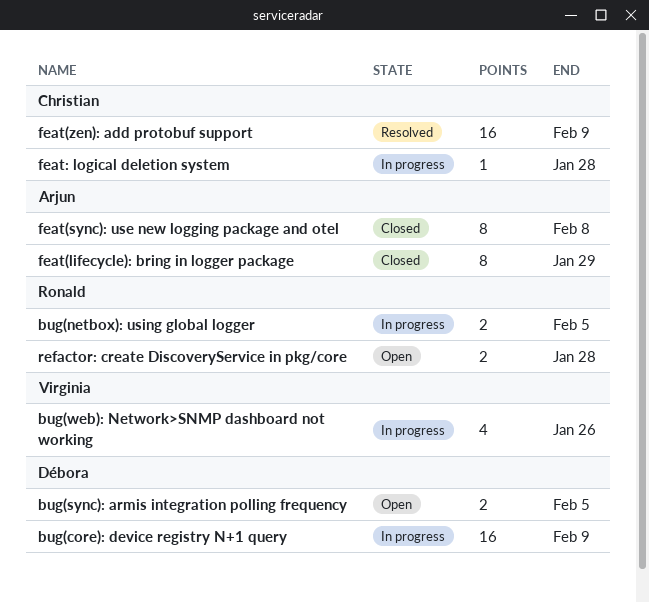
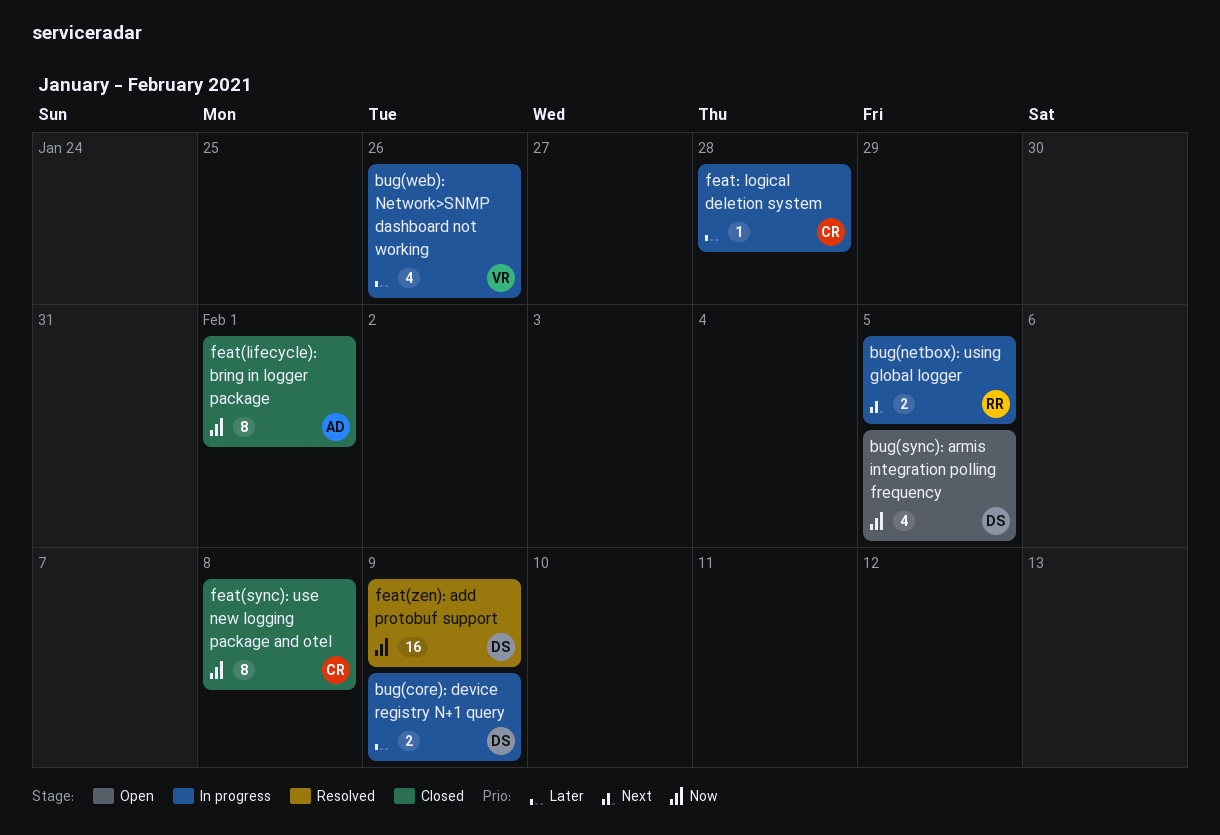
bug(core): device registry N+1 query, estimate: 16 -> 2
bug(sync): armis integration polling frequency, estimate: 2 -> 4
feat(lifecycle): bring in logger package, due: Jan 29 -> Feb 1
feat(sync): use new logging package and otel, owner: Arjun -> Christian
feat(zen): add protobuf support, owner: Christian -> Débora
refactor: create DiscoveryService in pkg/core: present -> none

